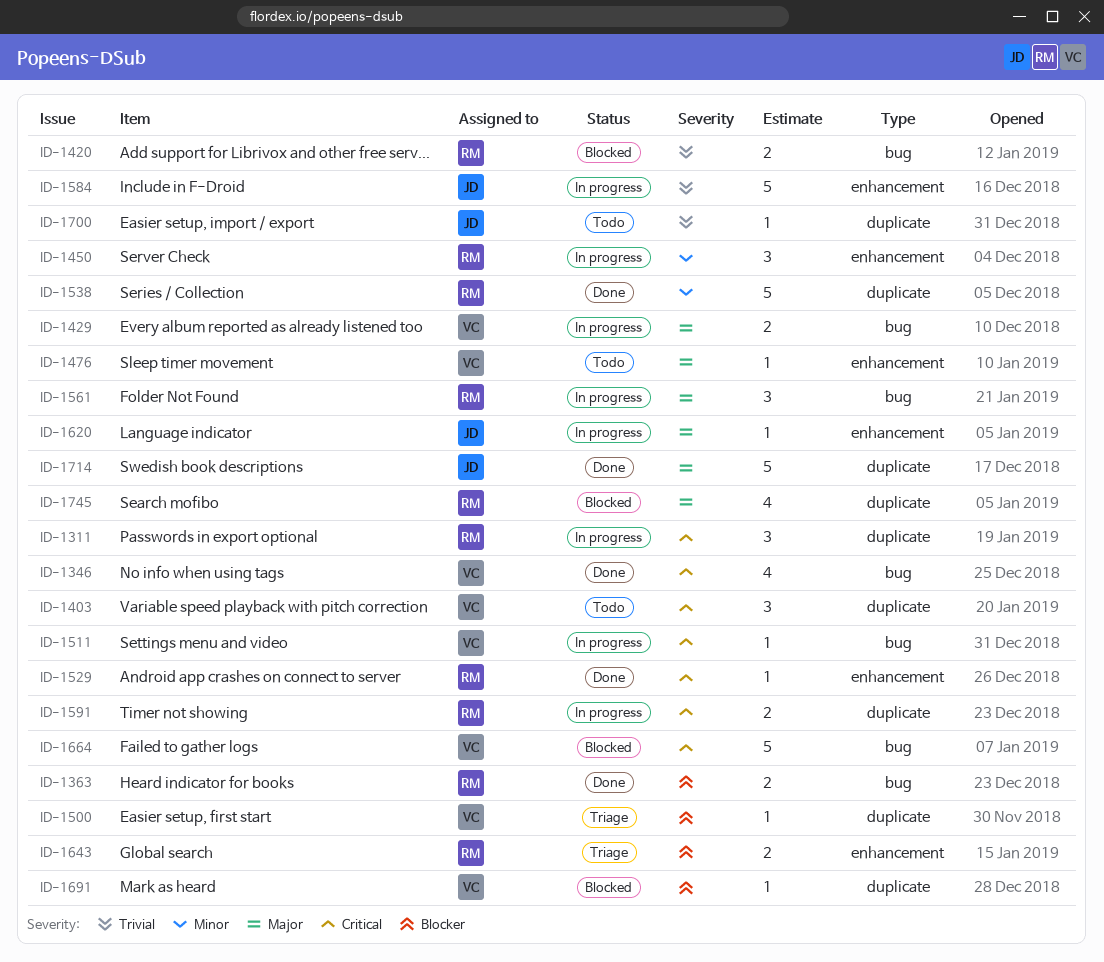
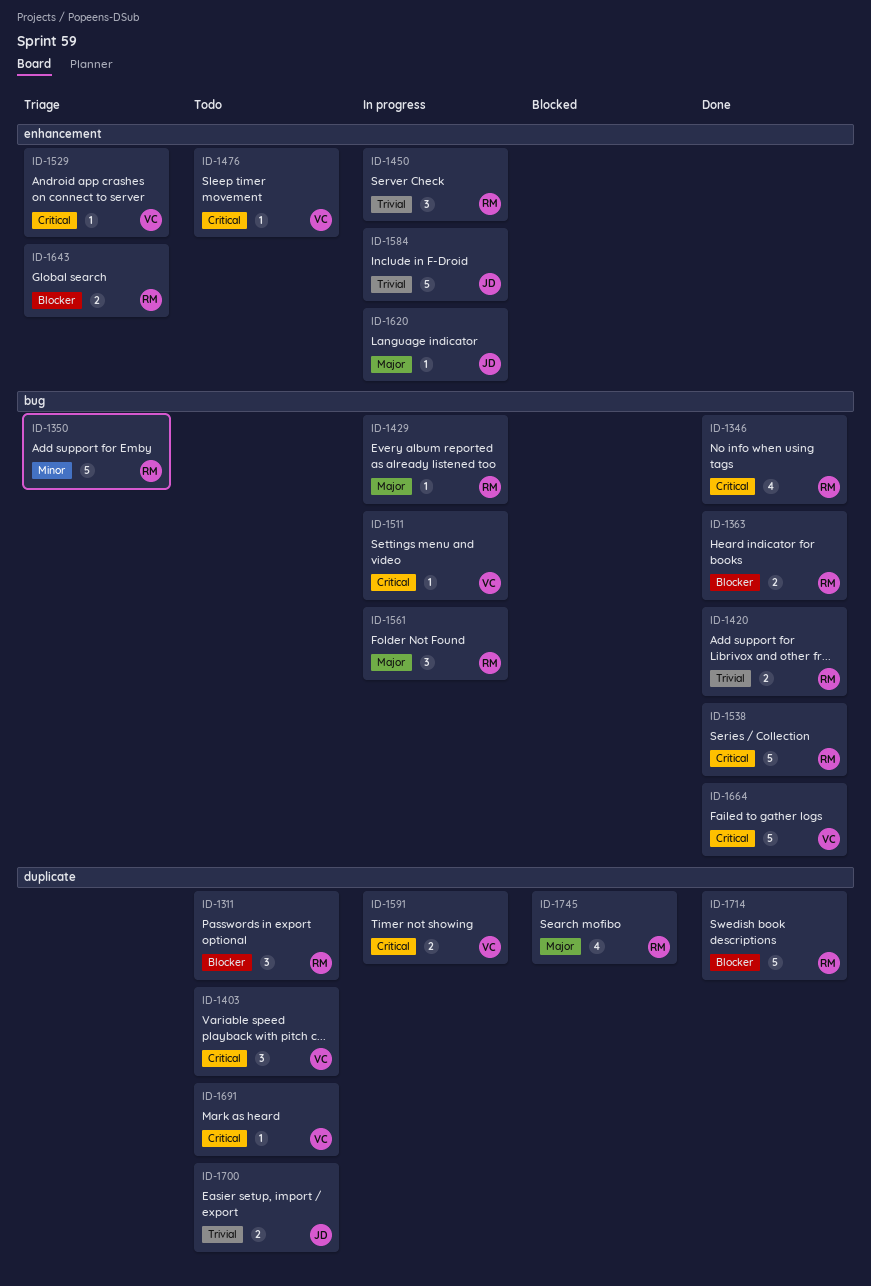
ID-1311, status: In progress -> Todo
ID-1311, priority: Critical -> Blocker
ID-1346, owner: VC -> RM
ID-1350: none -> present
ID-1420, status: Blocked -> Done
ID-1429, owner: VC -> RM
ID-1429, estimate: 2 -> 1
ID-1450, priority: Minor -> Trivial
ID-1476, priority: Major -> Critical
ID-1500: present -> none
ID-1529, status: Done -> Triage
ID-1529, owner: RM -> VC
ID-1538, priority: Minor -> Critical
ID-1538, label: duplicate -> bug
ID-1591, owner: RM -> VC
ID-1664, status: Blocked -> Done
ID-1691, status: Blocked -> Todo
ID-1691, priority: Blocker -> Critical
ID-1700, estimate: 1 -> 2
ID-1714, owner: JD -> RM
ID-1714, priority: Major -> Blocker

